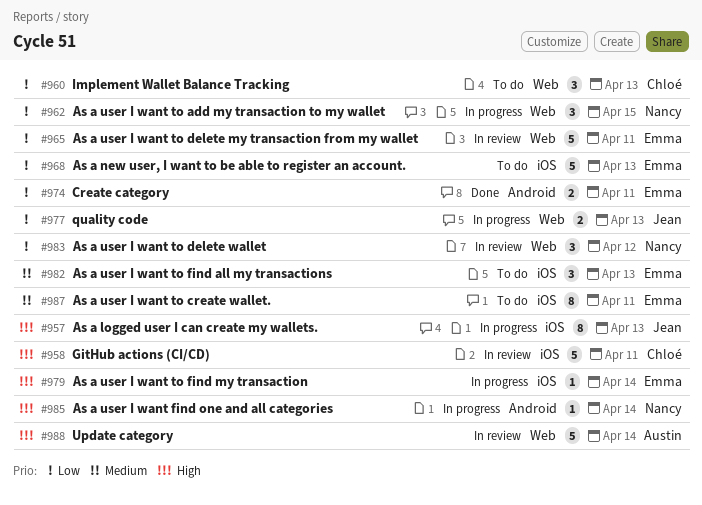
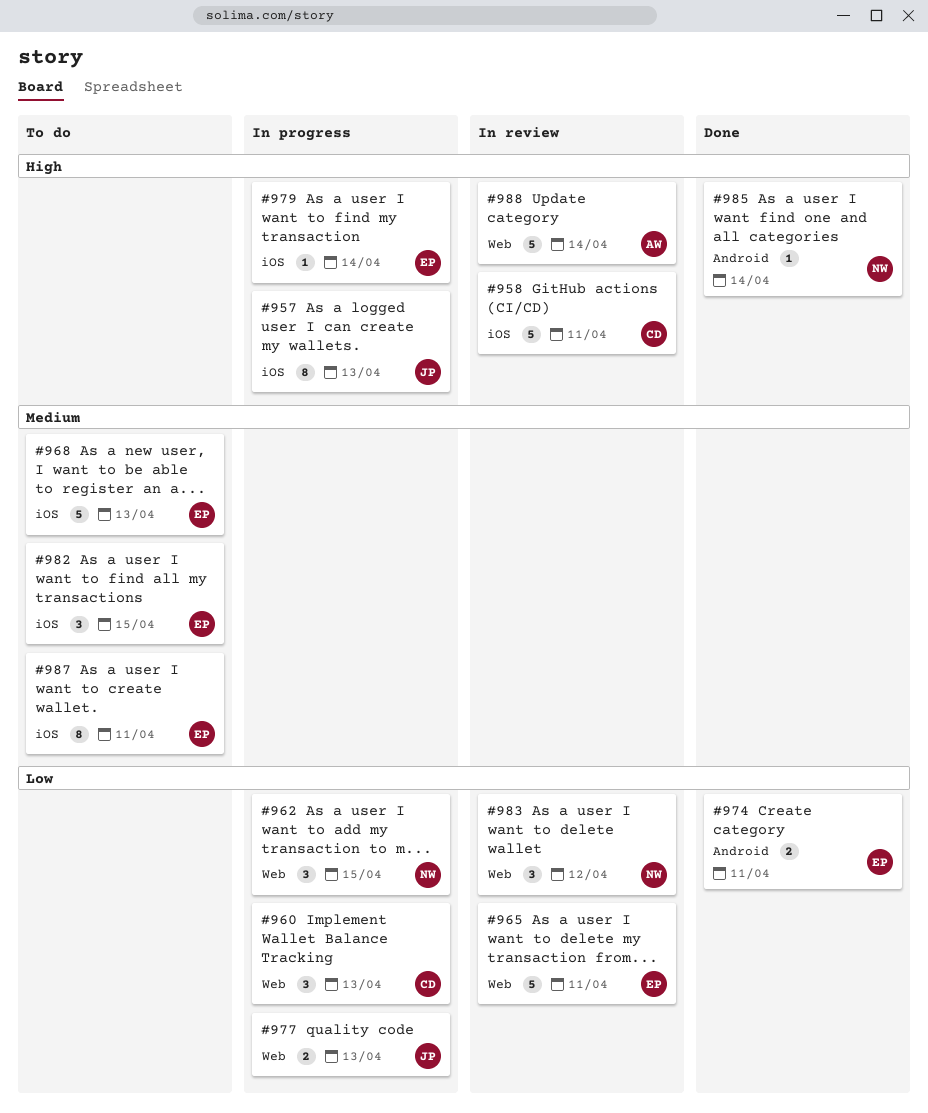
#960, status: To do -> In progress
#968, priority: Low -> Medium
#982, due: Apr 13 -> Apr 15
#985, status: In progress -> Done

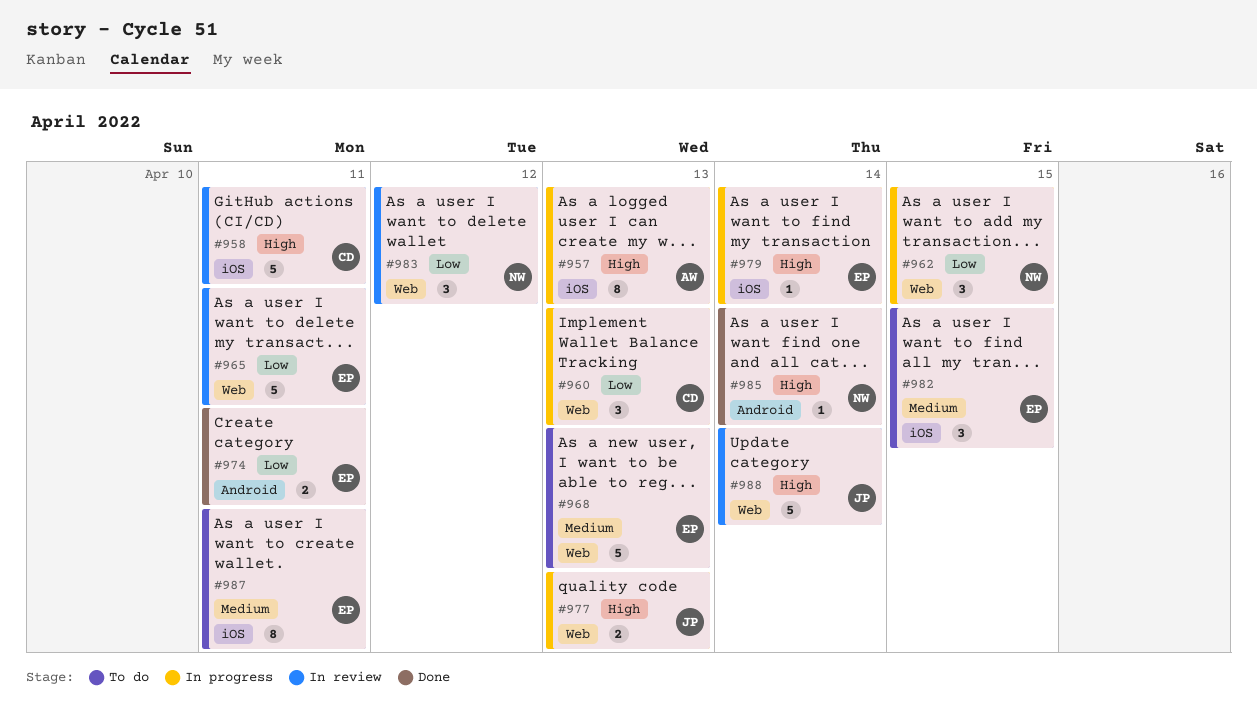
#957, owner: JP -> AW
#968, label: iOS -> Web
#977, priority: Low -> High
#988, owner: AW -> JP

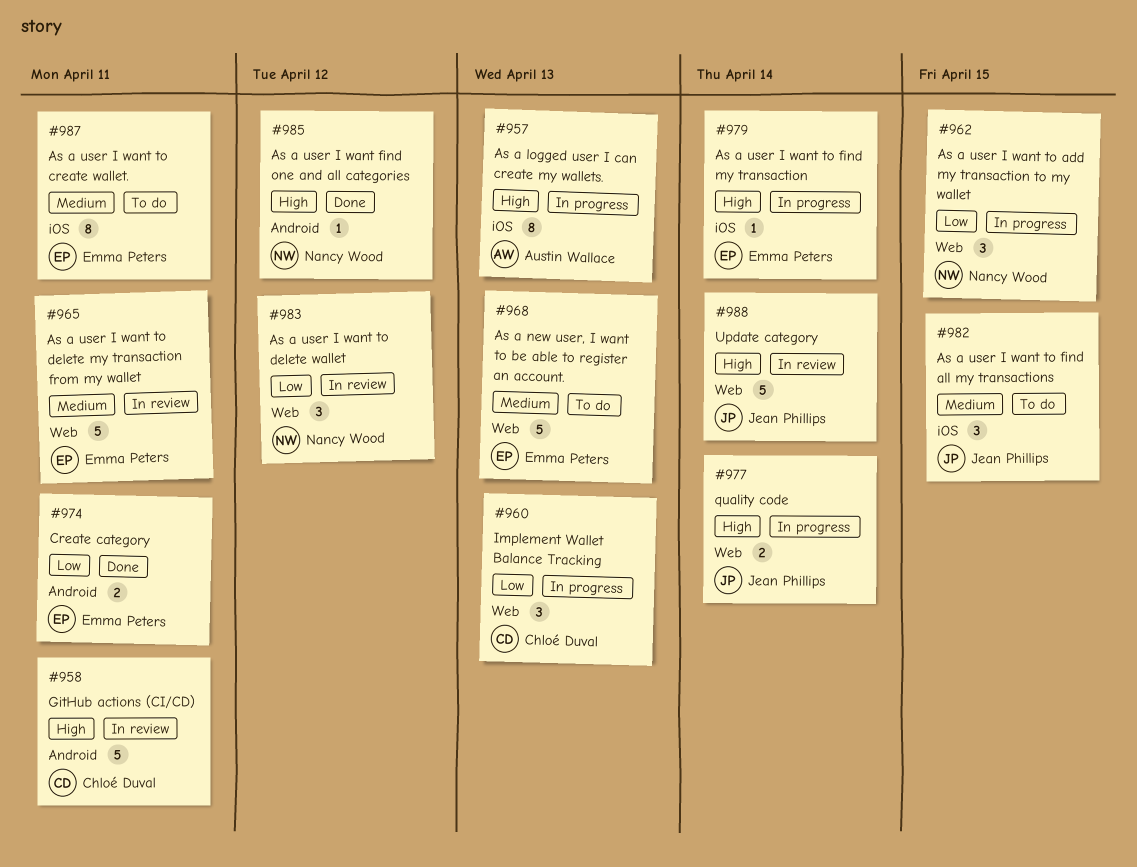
#958, label: iOS -> Android
#965, priority: Low -> Medium
#977, due: Apr 13 -> Apr 14
#982, owner: Emma Peters -> Jean Phillips
#985, due: Apr 14 -> Apr 12

